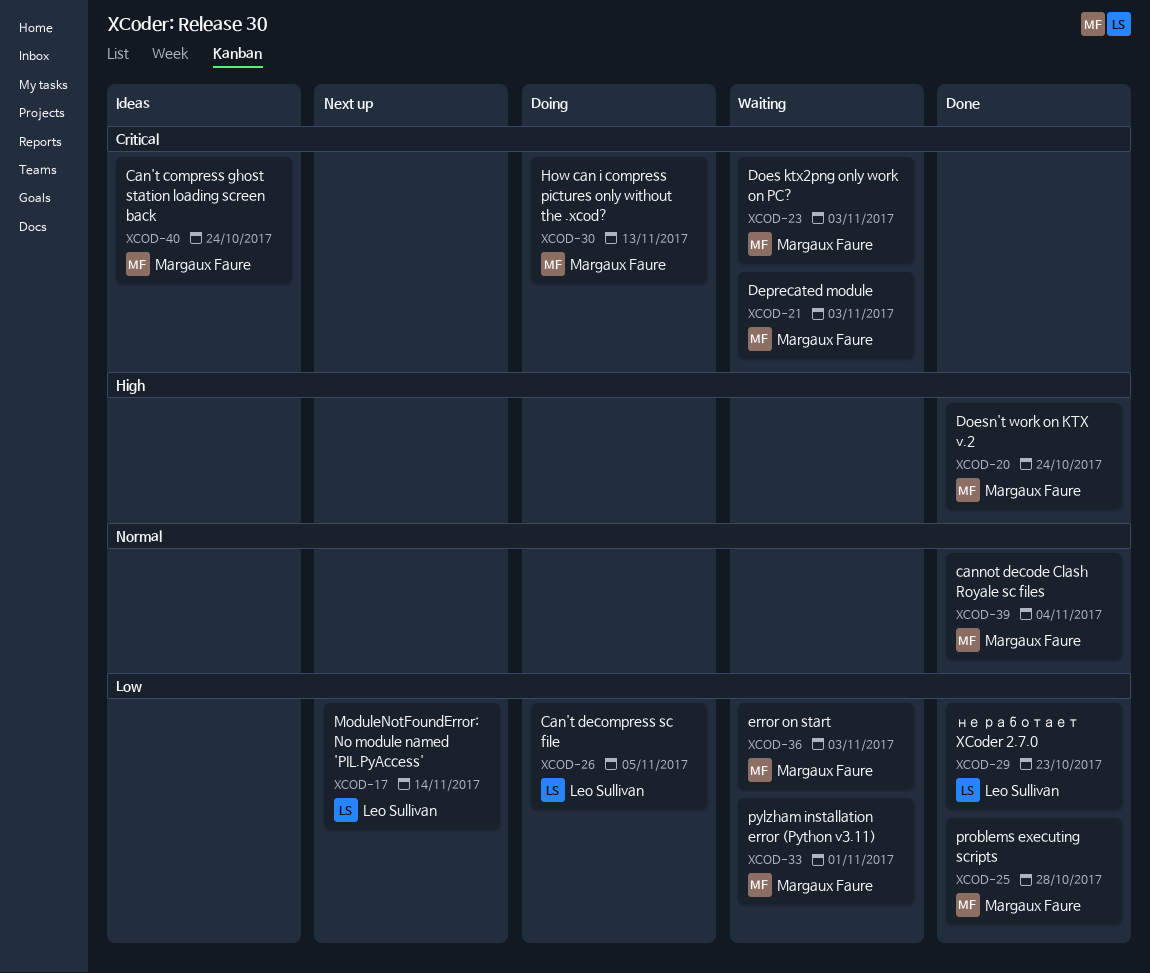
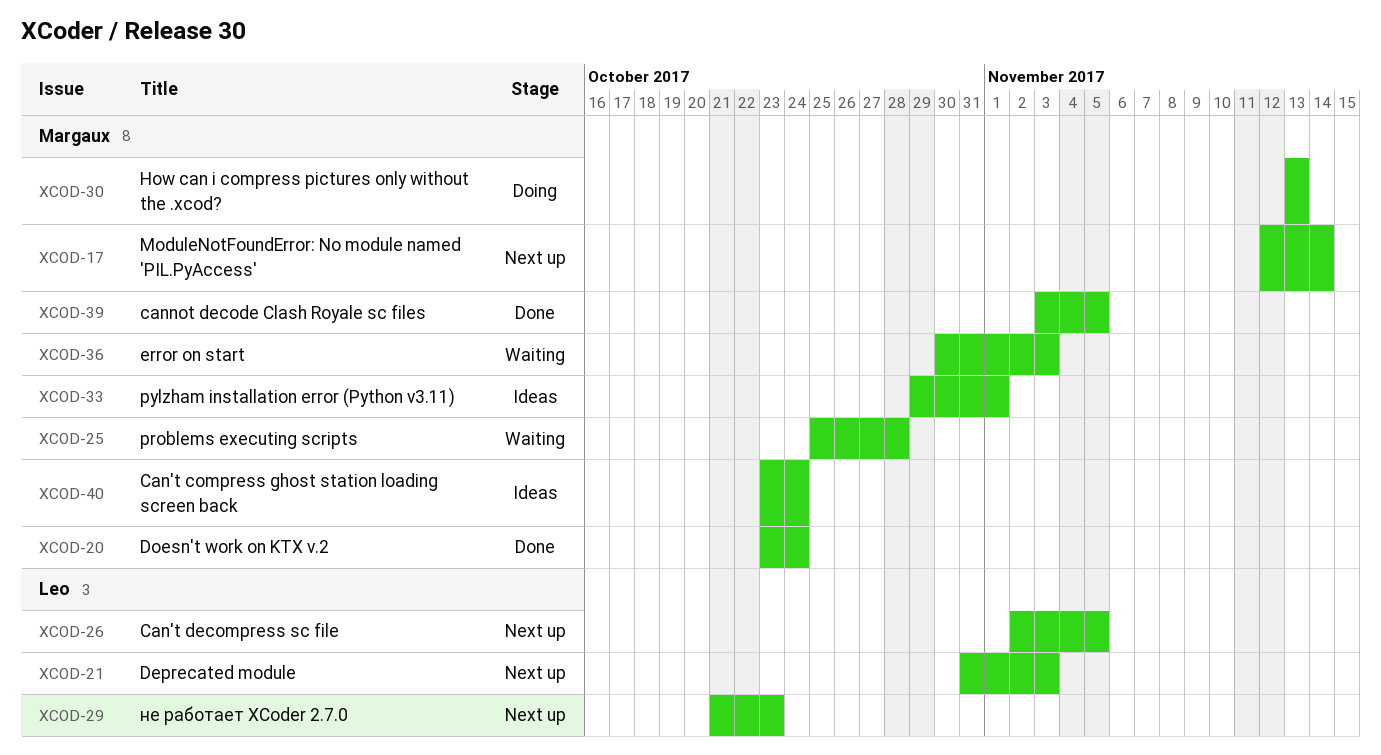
XCOD-17, owner: Leo Sullivan -> Margaux Faure
XCOD-21, status: Waiting -> Next up
XCOD-21, owner: Margaux Faure -> Leo Sullivan
XCOD-23: present -> none
XCOD-25, status: Done -> Waiting
XCOD-26, status: Doing -> Next up
XCOD-29, status: Done -> Next up
XCOD-33, status: Waiting -> Ideas
XCOD-39, due: Nov 4 -> Nov 5

